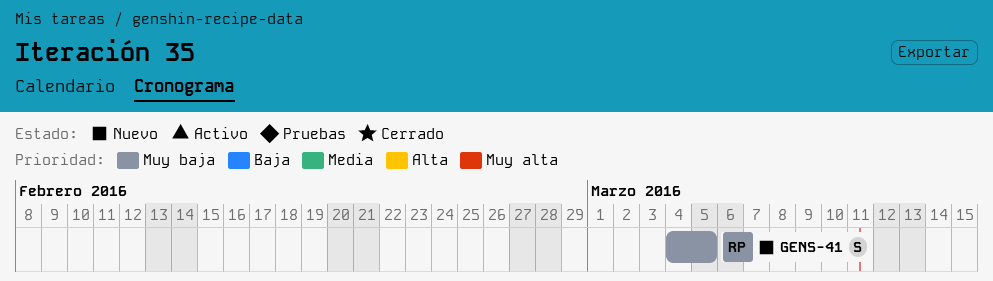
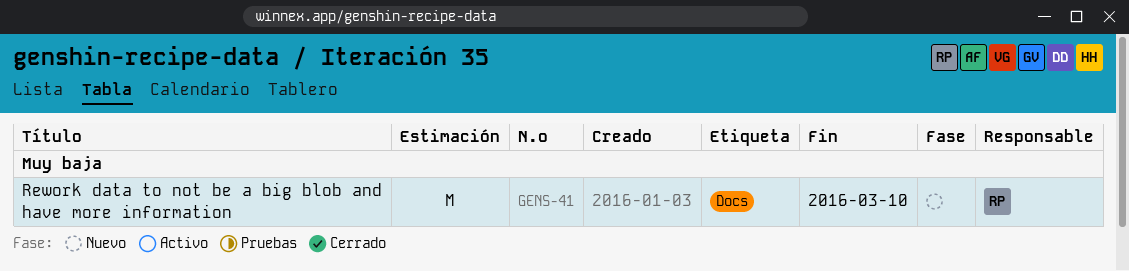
GENS-41, estimate: S -> M
GENS-41, due: Mar 5 -> Mar 10

